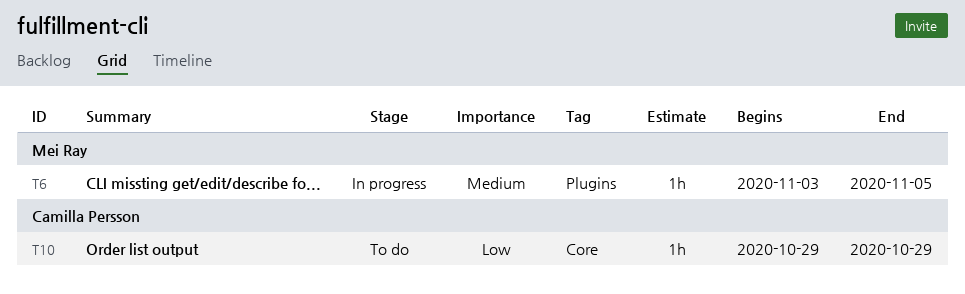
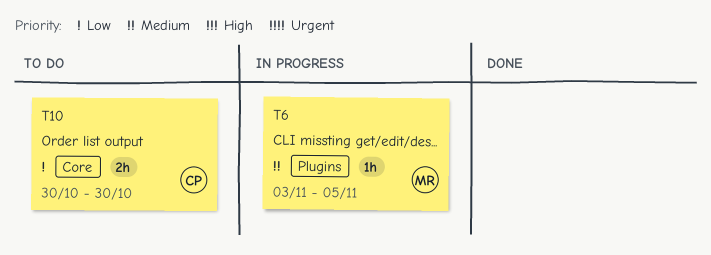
T10, estimate: 1h -> 2h
T10, start: Oct 29 -> Oct 30
T10, due: Oct 29 -> Oct 30

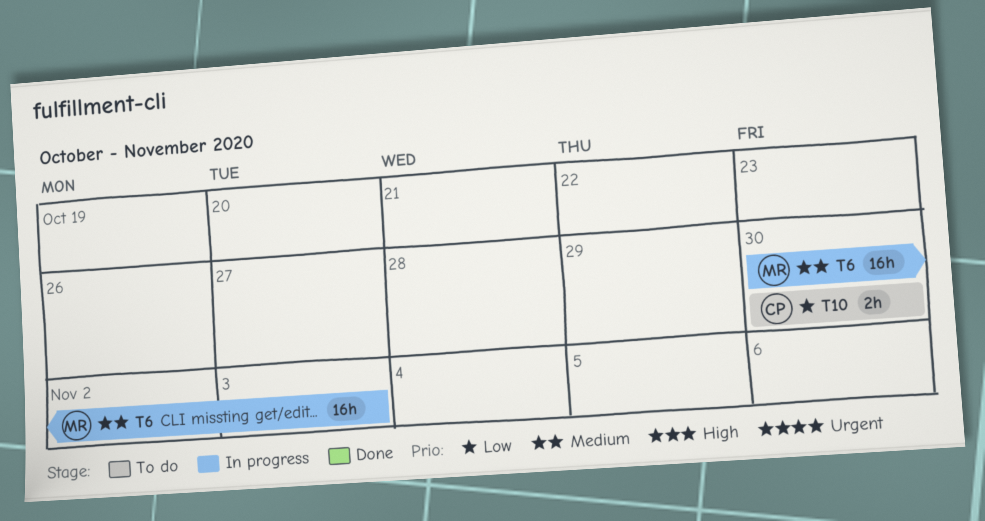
T6, estimate: 1h -> 16h
T6, start: Nov 3 -> Oct 30
T6, due: Nov 5 -> Nov 3

